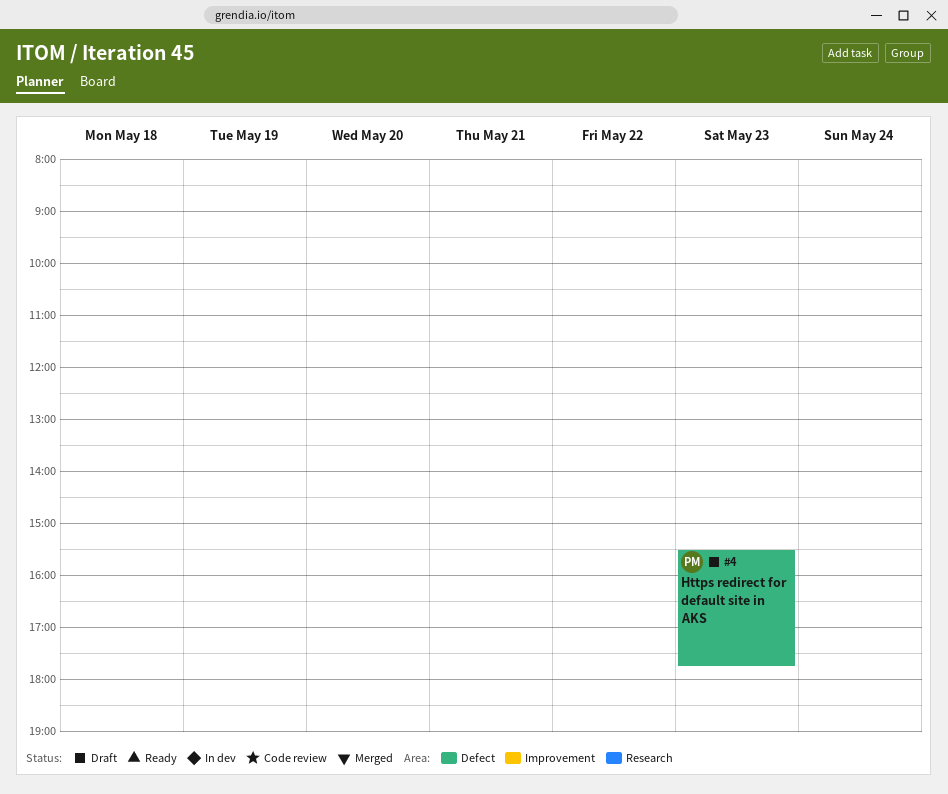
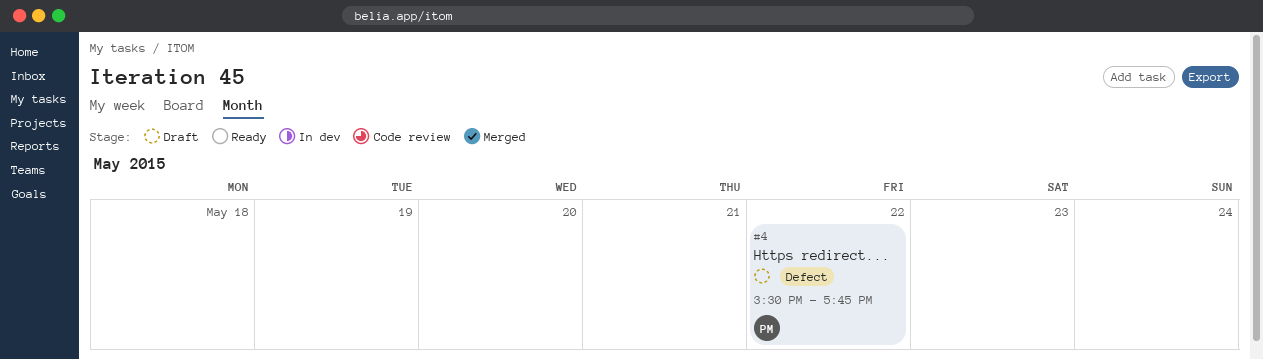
#4, day: May 23 -> May 22

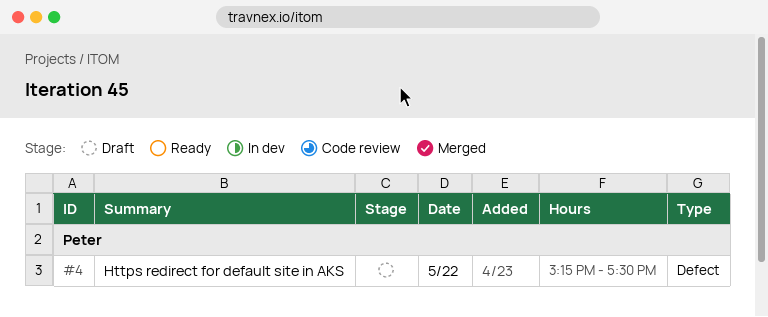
#4, begins: 15:30 -> 15:15
#4, ends: 17:45 -> 17:30

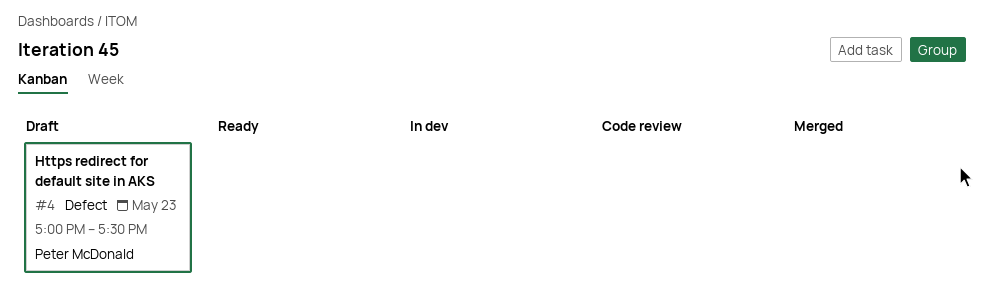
#4, day: May 22 -> May 23
#4, begins: 15:15 -> 17:00

